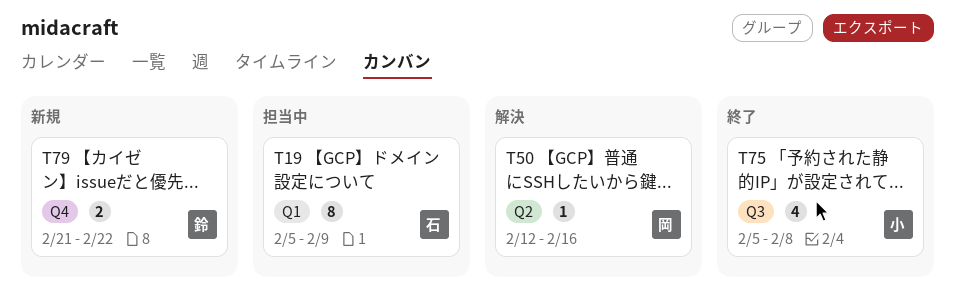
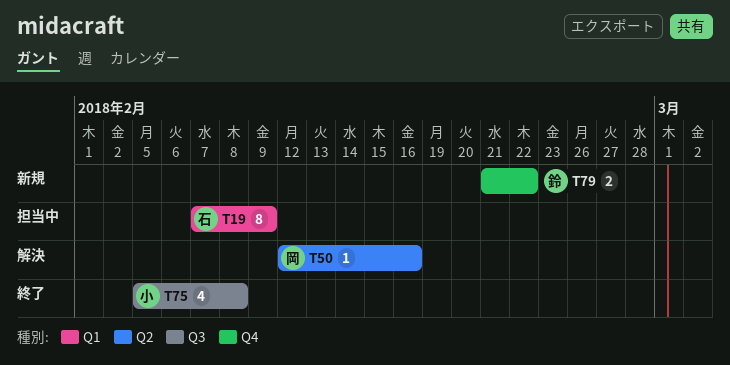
T19, start: Feb 5 -> Feb 7

